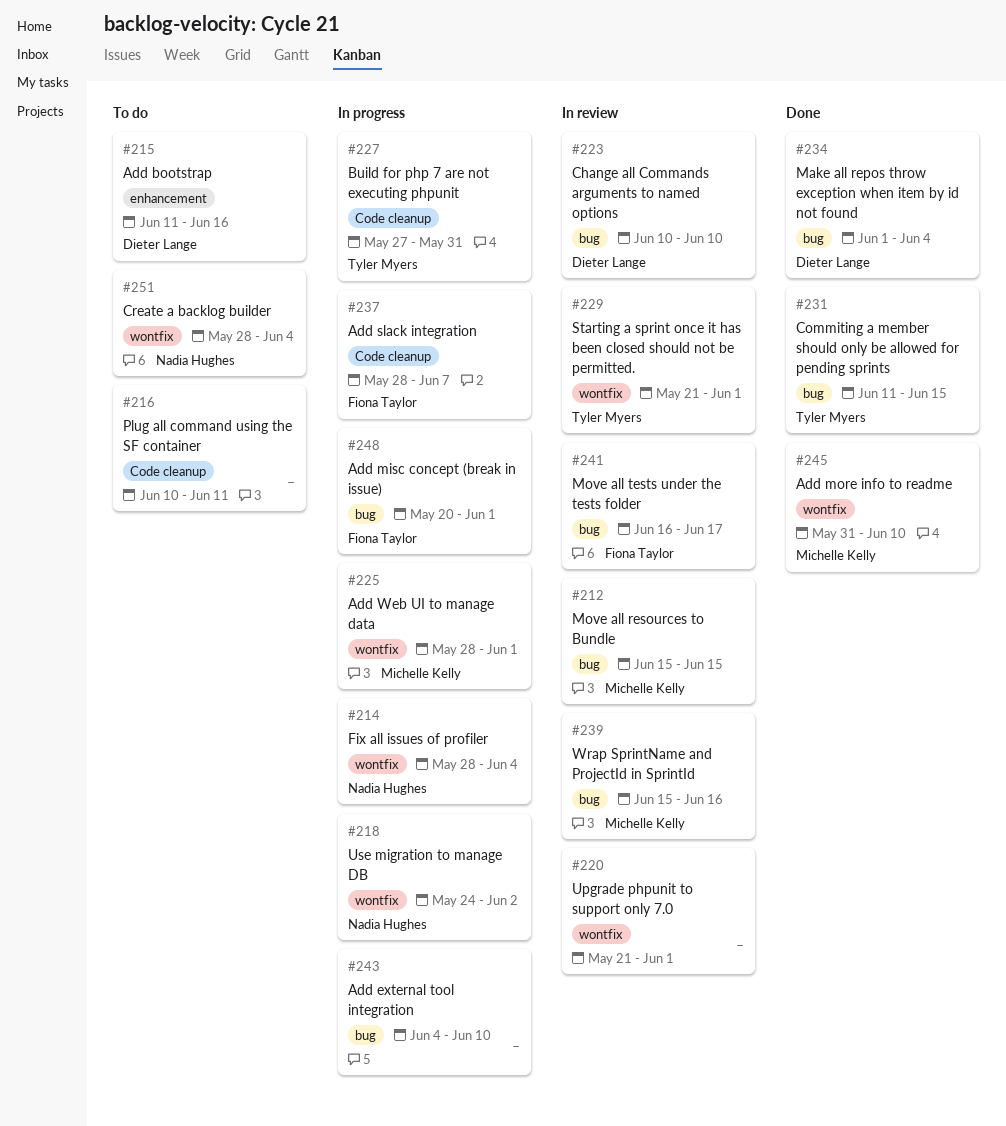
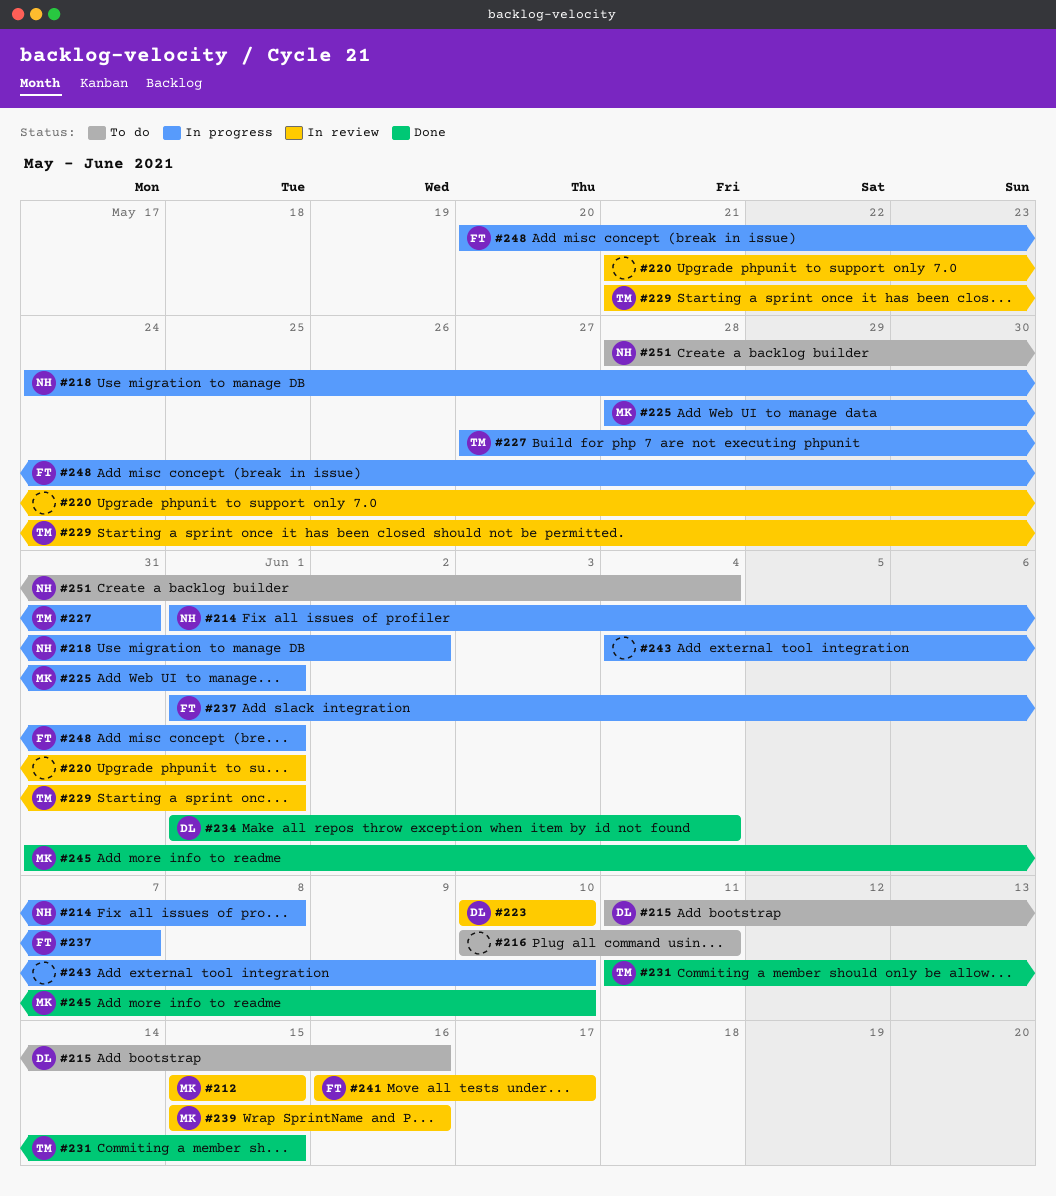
#214, start: May 28 -> Jun 1
#214, due: Jun 4 -> Jun 8
#237, start: May 28 -> Jun 1

